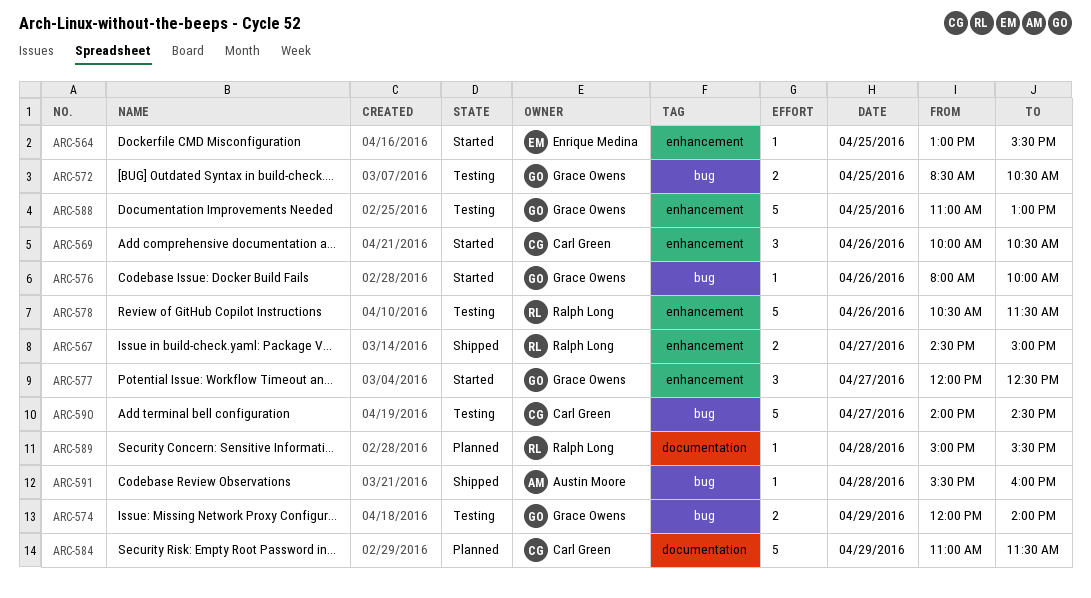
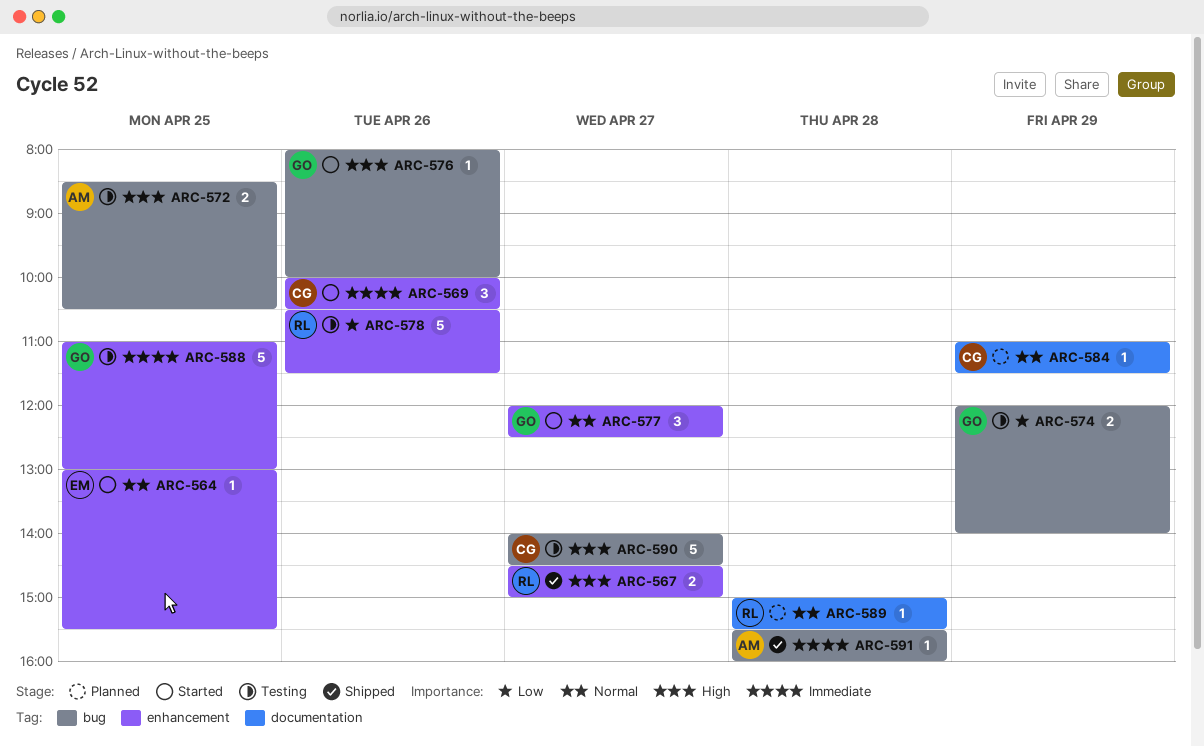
ARC-572, owner: Grace Owens -> Austin Moore
ARC-584, estimate: 5 -> 1

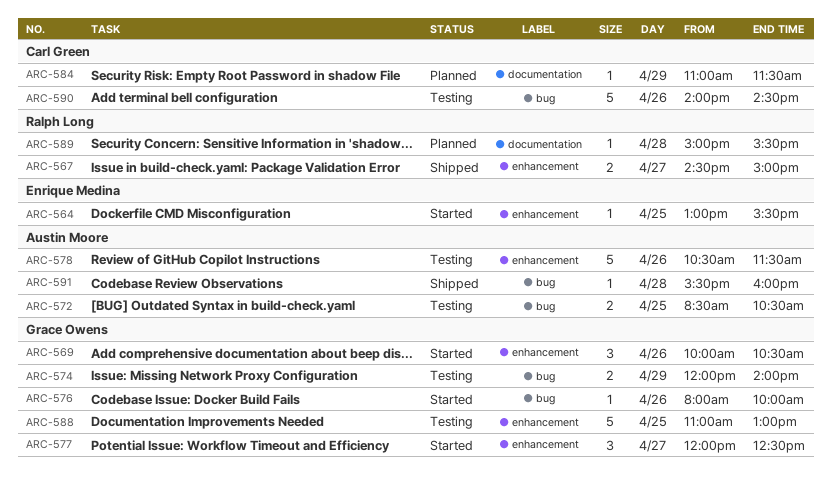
ARC-569, owner: Carl Green -> Grace Owens
ARC-578, owner: Ralph Long -> Austin Moore
ARC-590, day: Apr 27 -> Apr 26

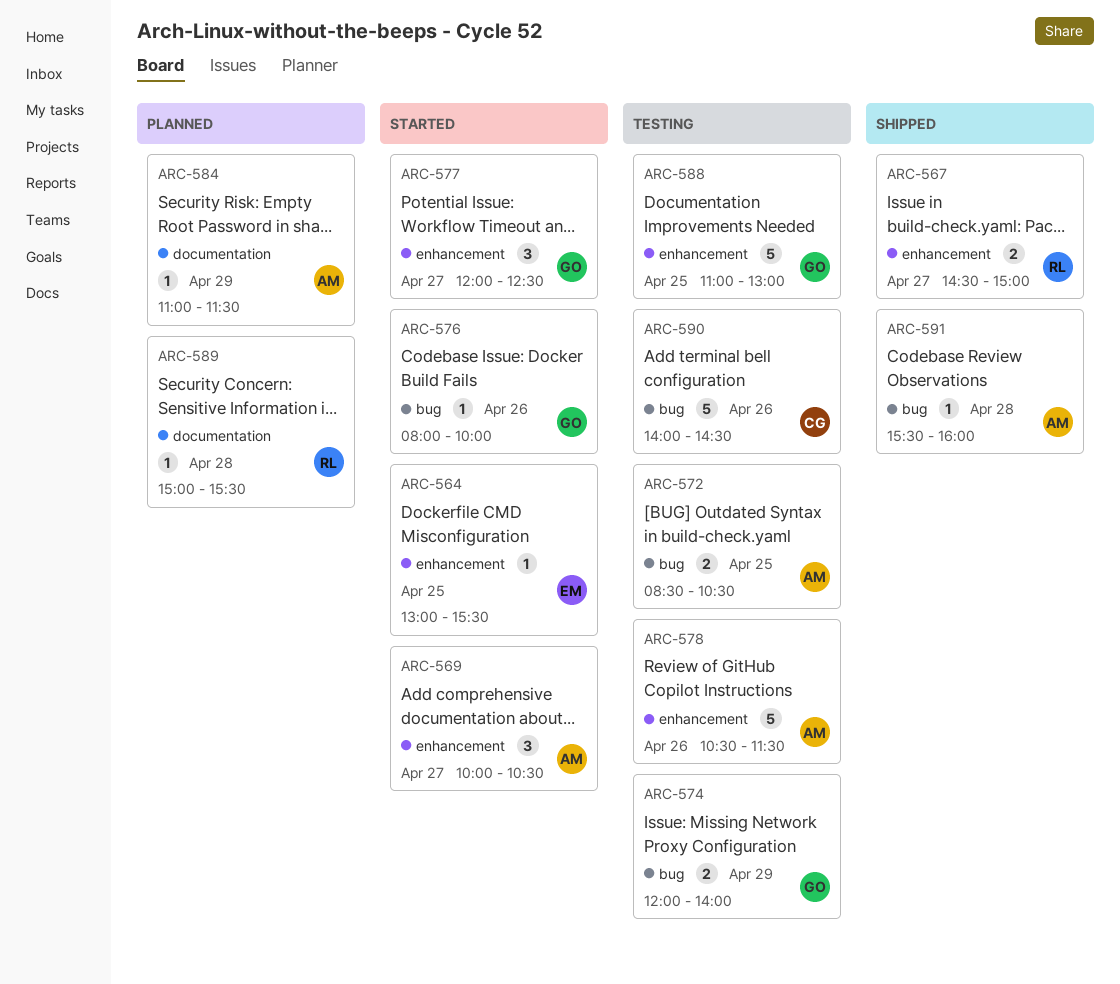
ARC-569, owner: Grace Owens -> Austin Moore
ARC-569, day: Apr 26 -> Apr 27
ARC-584, owner: Carl Green -> Austin Moore

